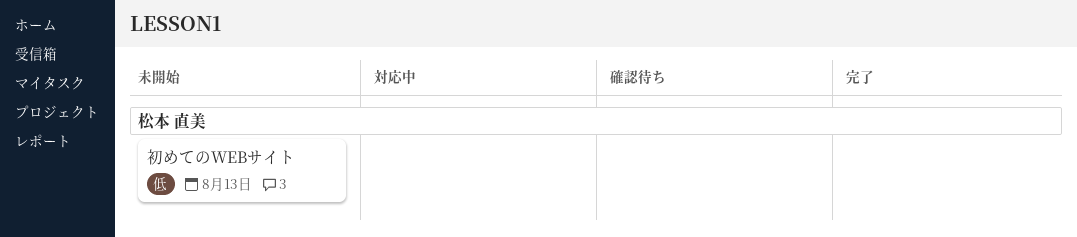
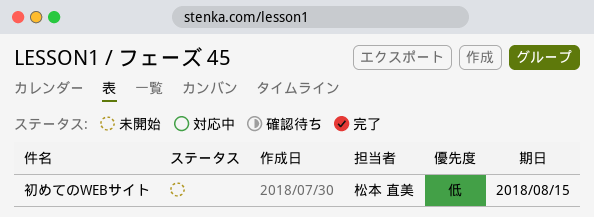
初めてのWEBサイト, due: Aug 13 -> Aug 15

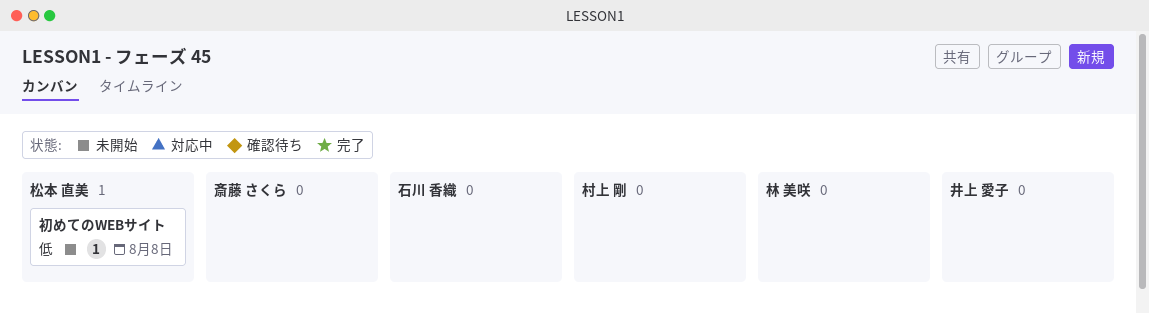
初めてのWEBサイト, due: Aug 15 -> Aug 8

